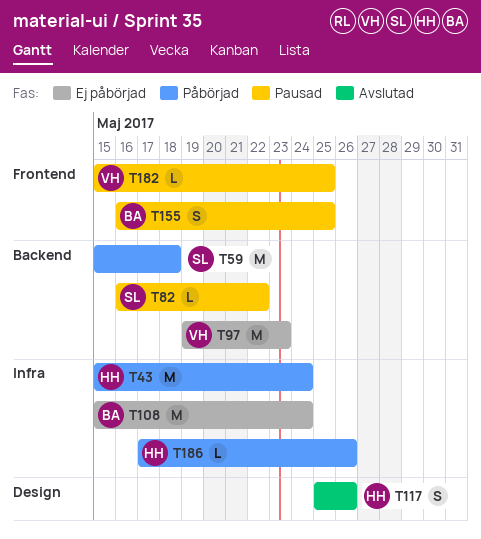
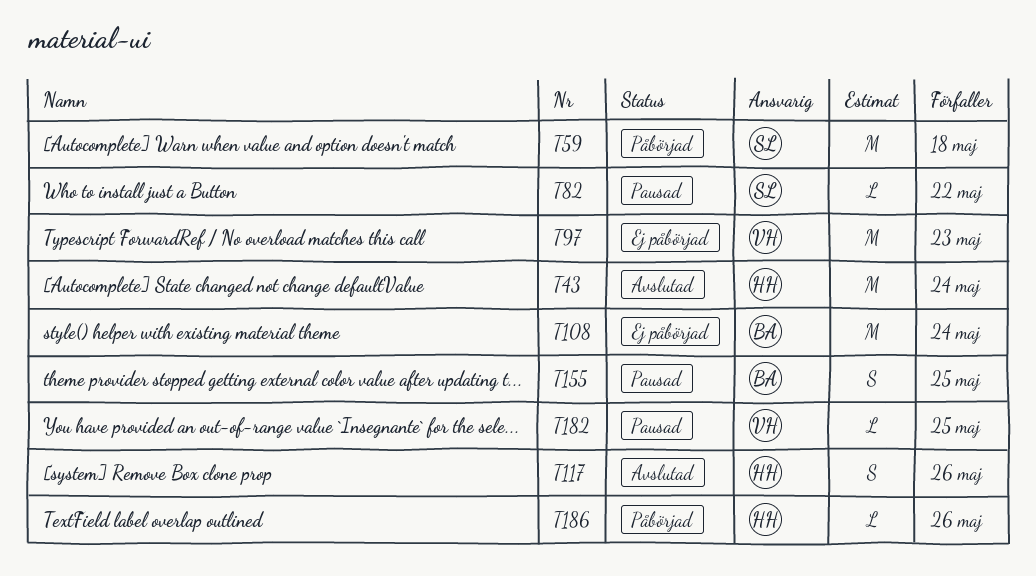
T43, status: Påbörjad -> Avslutad

